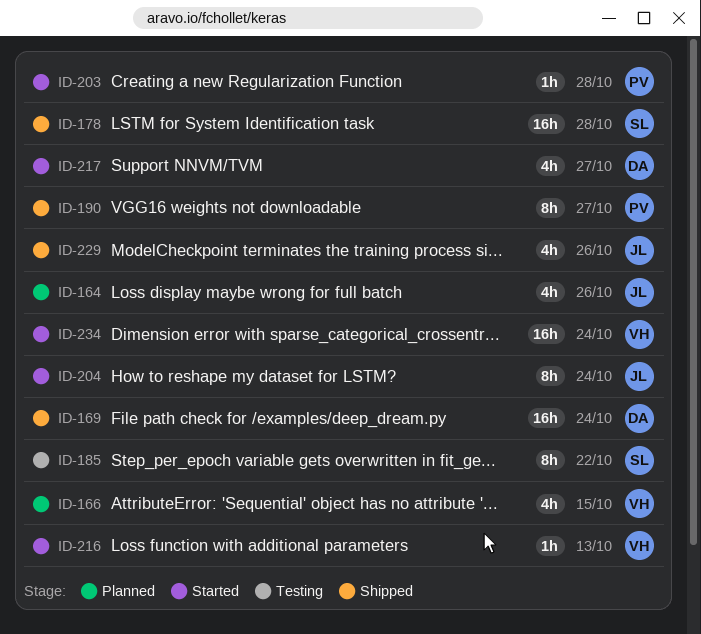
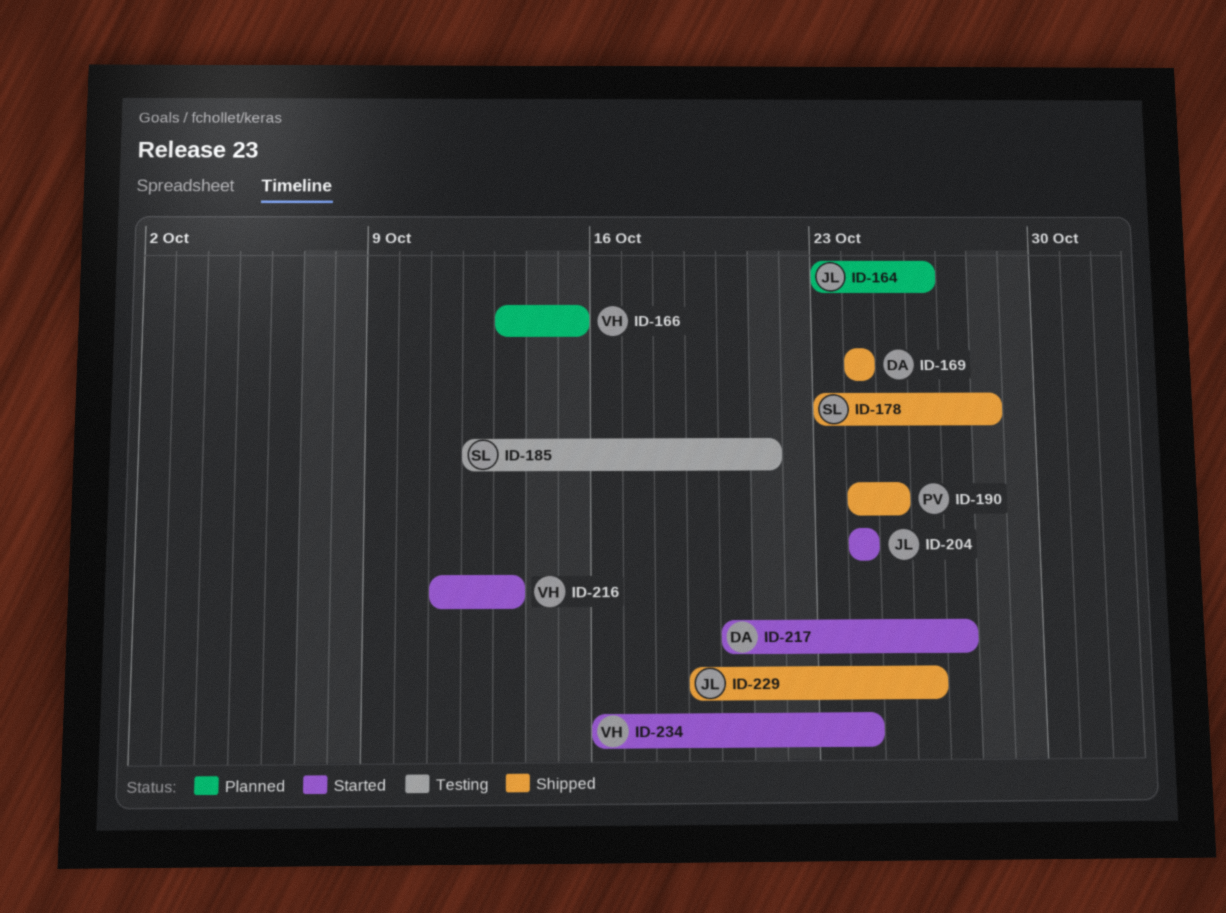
ID-185, due: Oct 22 -> Oct 21
ID-190, due: Oct 27 -> Oct 25
ID-203: present -> none

